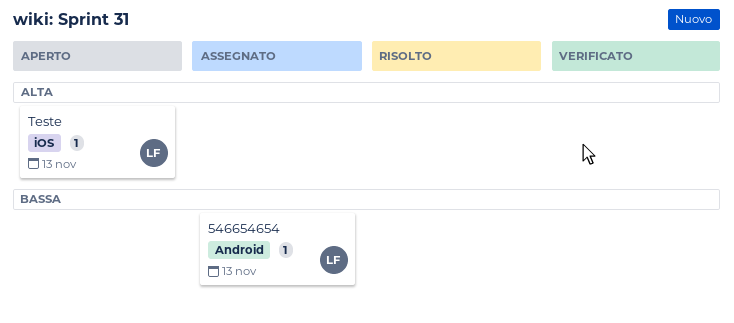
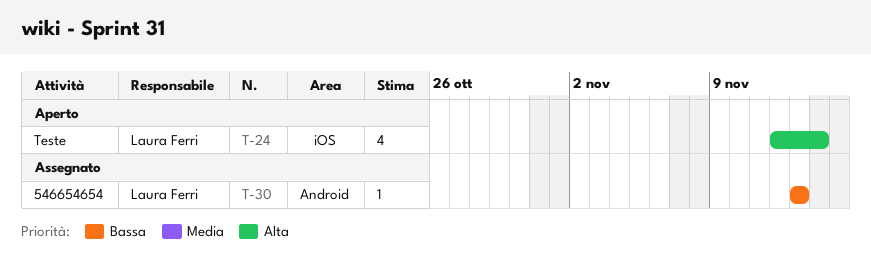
Teste, estimate: 1 -> 4
Teste, due: Nov 13 -> Nov 14

